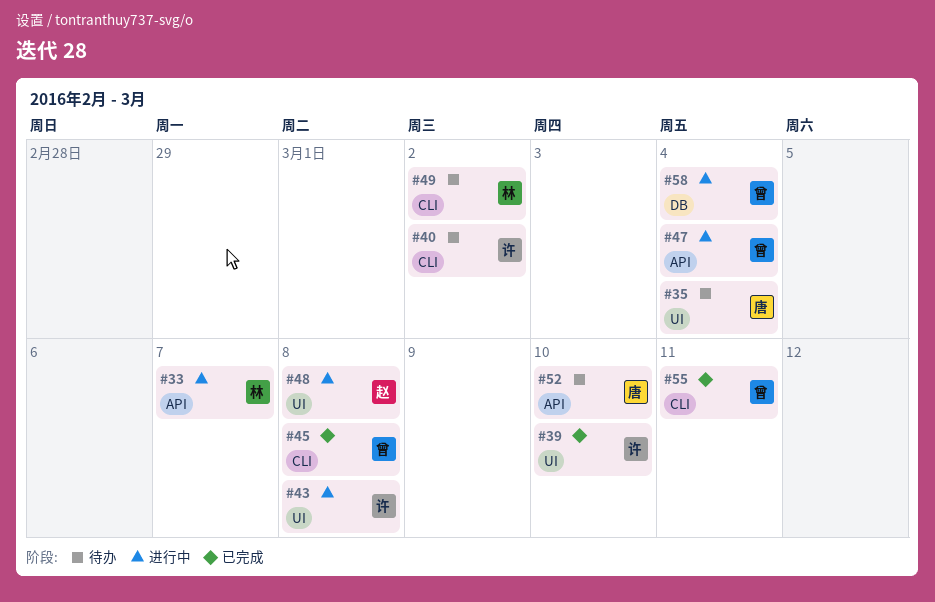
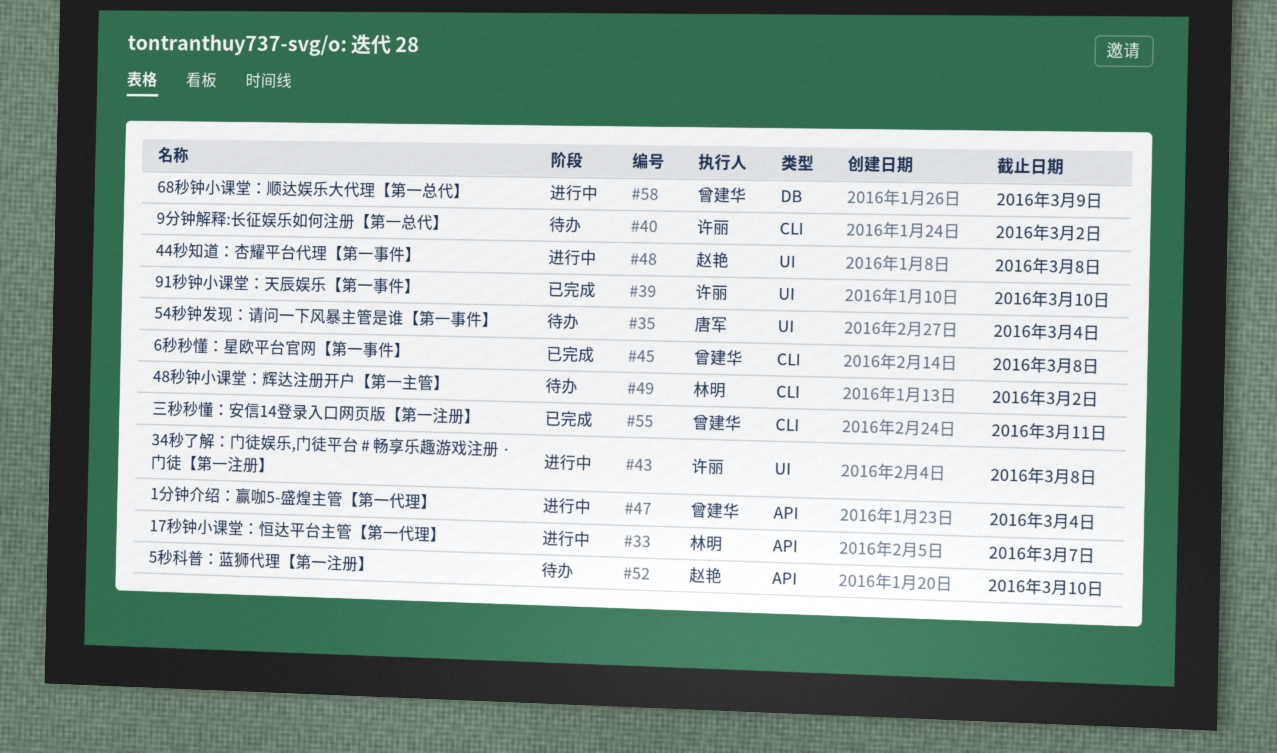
#52, owner: 唐军 -> 赵艳
#58, due: Mar 4 -> Mar 9

